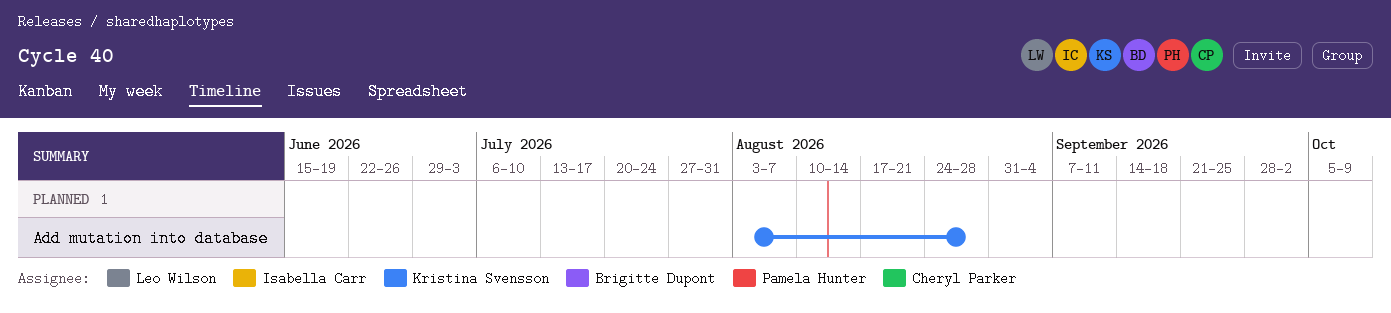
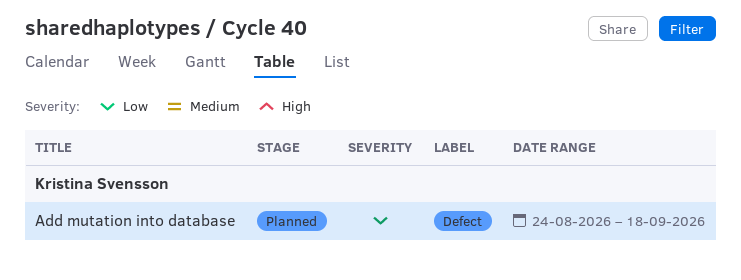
Add mutation into database, start: Aug 3 -> Aug 24
Add mutation into database, due: Aug 28 -> Sep 18

